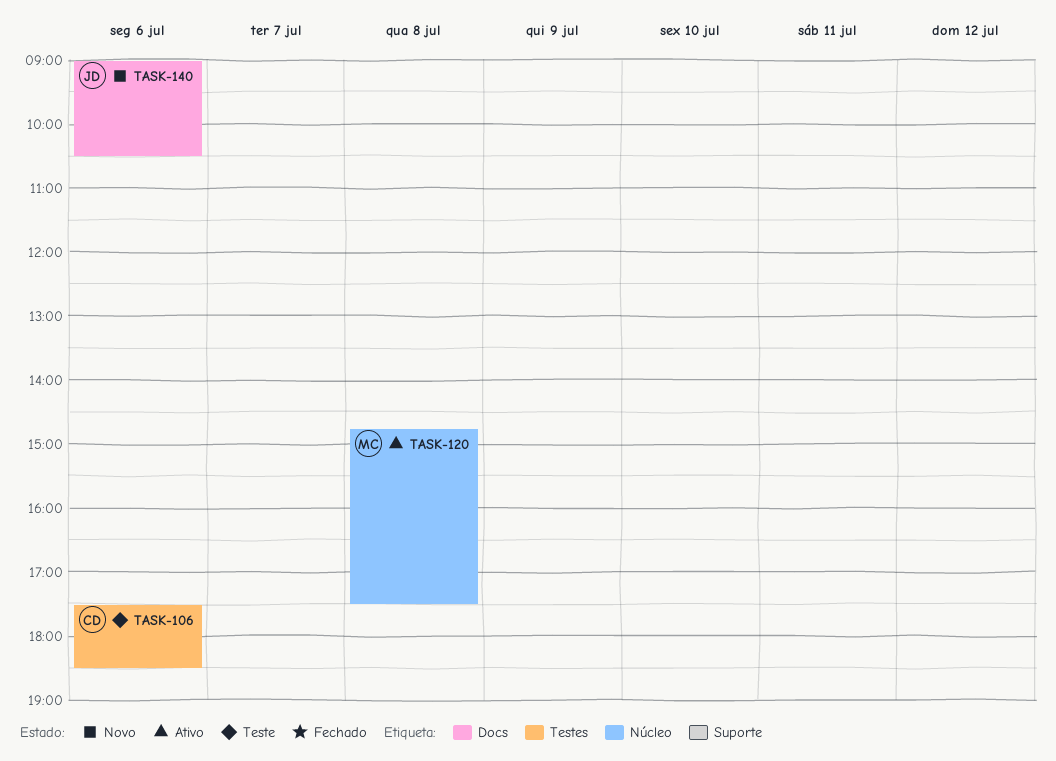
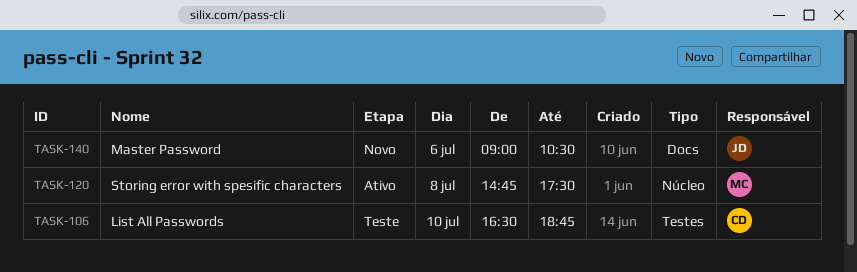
TASK-106, day: Jul 6 -> Jul 10
TASK-106, begins: 17:30 -> 16:30
TASK-106, ends: 18:30 -> 18:45

